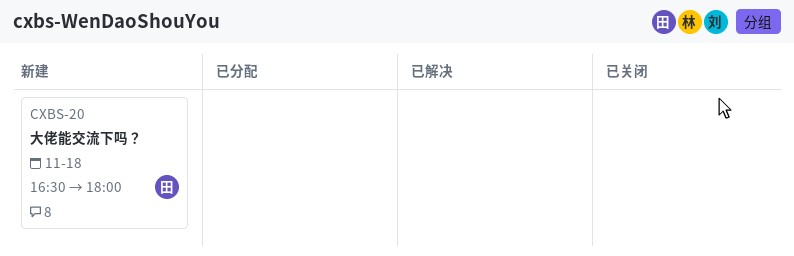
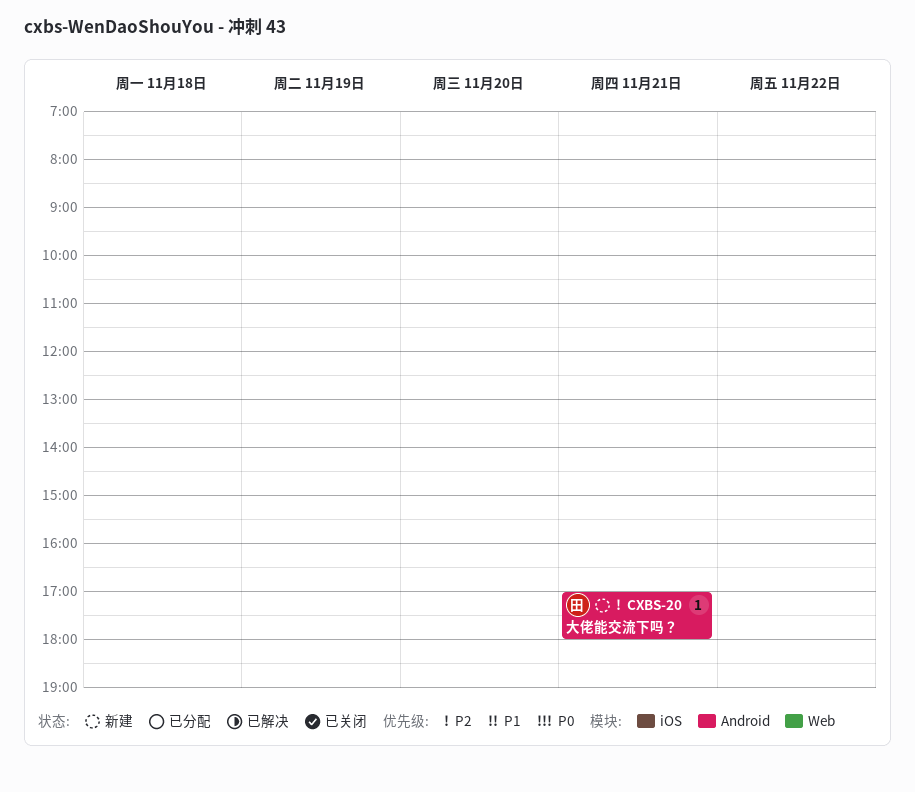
CXBS-20, day: Nov 18 -> Nov 21
CXBS-20, begins: 16:30 -> 17:00

